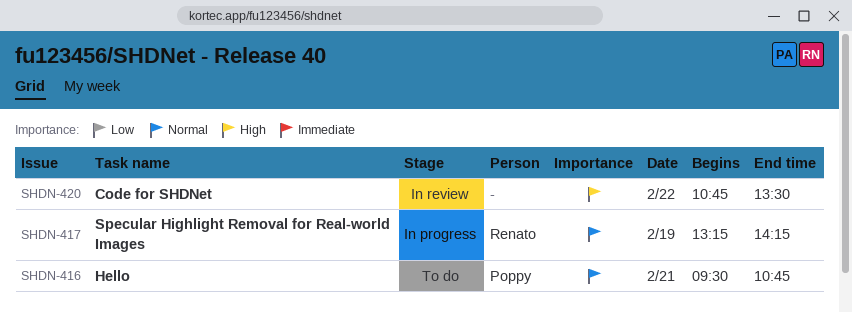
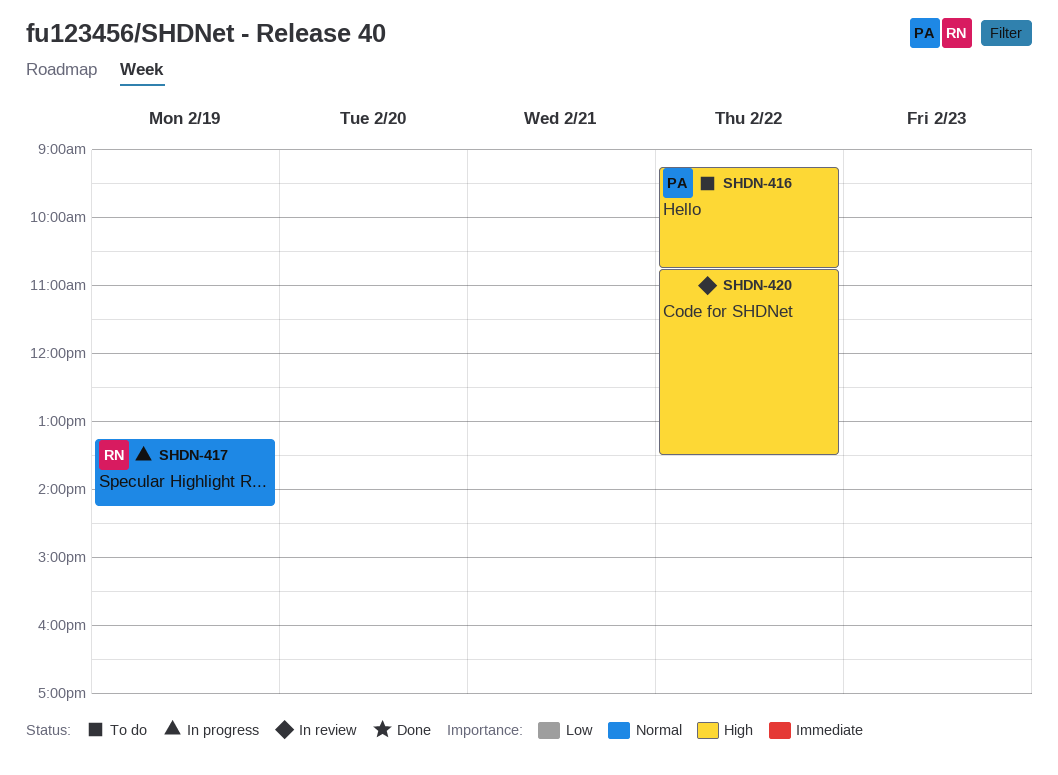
SHDN-416, priority: Normal -> High
SHDN-416, day: Feb 21 -> Feb 22
SHDN-416, begins: 09:30 -> 09:15

